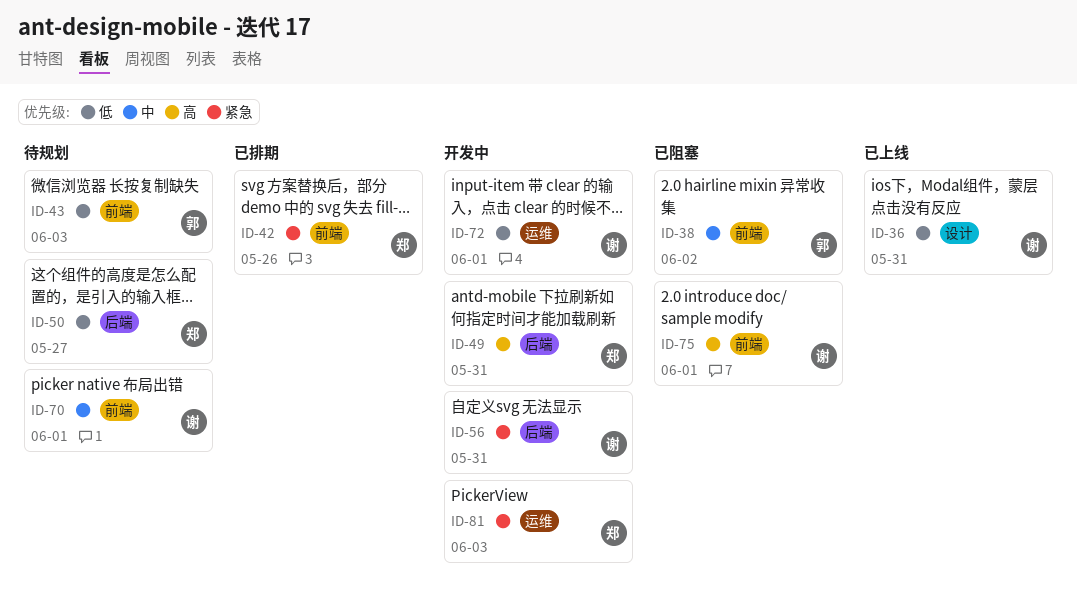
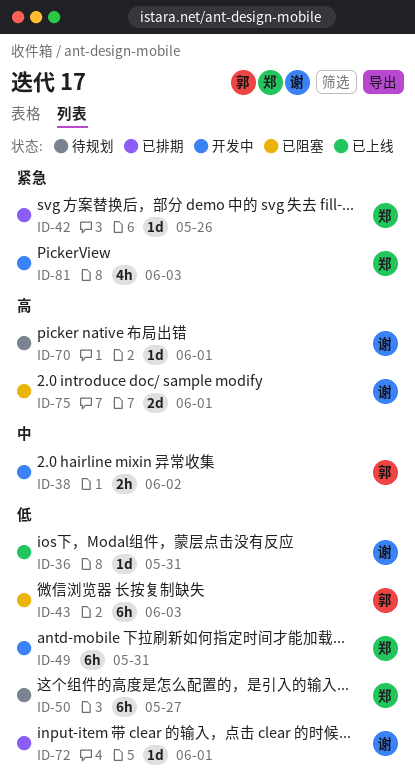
ID-38, status: 已阻塞 -> 开发中
ID-43, status: 待规划 -> 已阻塞
ID-49, priority: 高 -> 低
ID-56: present -> none
ID-70, priority: 中 -> 高
ID-72, status: 开发中 -> 已排期

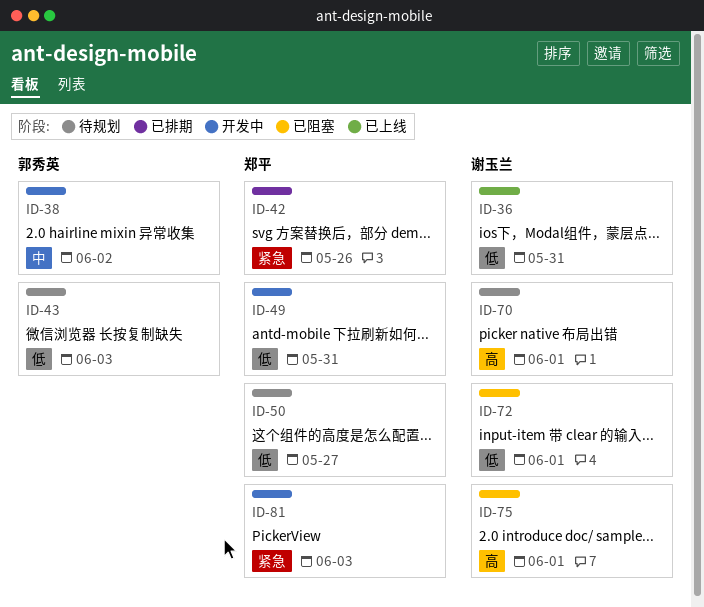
ID-43, status: 已阻塞 -> 待规划
ID-72, status: 已排期 -> 已阻塞

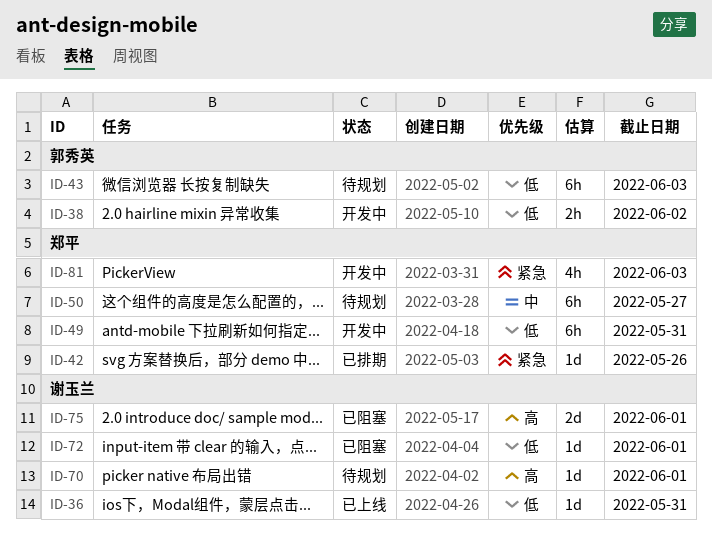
ID-38, priority: 中 -> 低
ID-50, priority: 低 -> 中

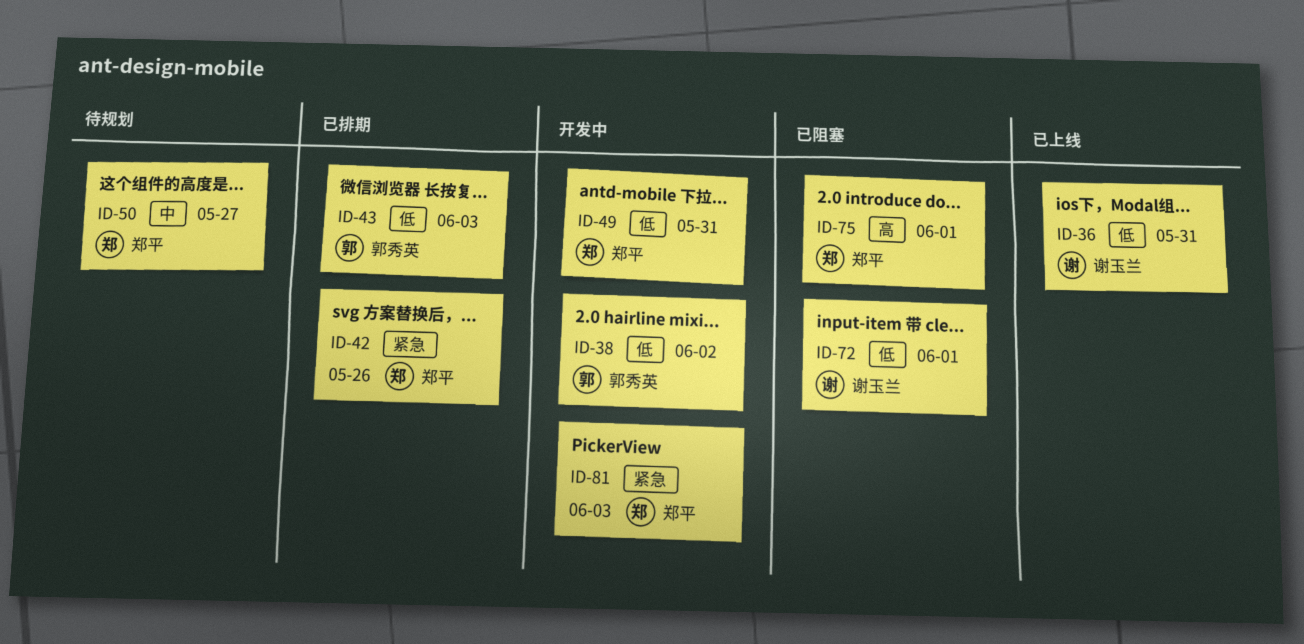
ID-43, status: 待规划 -> 已排期
ID-70: present -> none
ID-75, owner: 谢玉兰 -> 郑平

